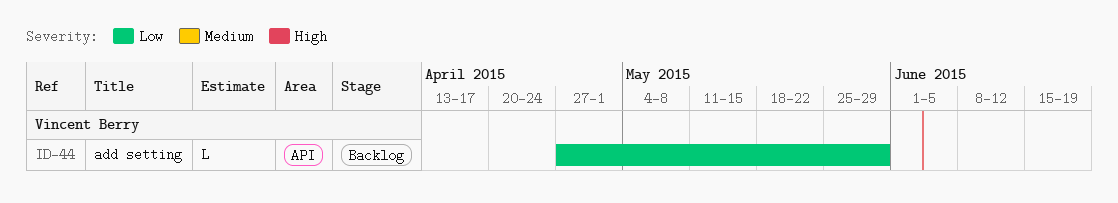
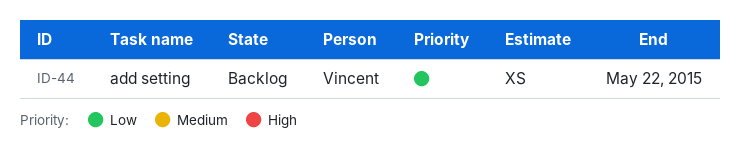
ID-44, estimate: L -> XS
ID-44, due: May 29 -> May 22

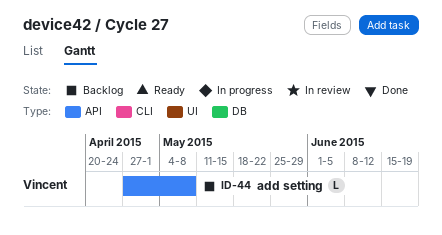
ID-44, estimate: XS -> L
ID-44, due: May 22 -> May 8

